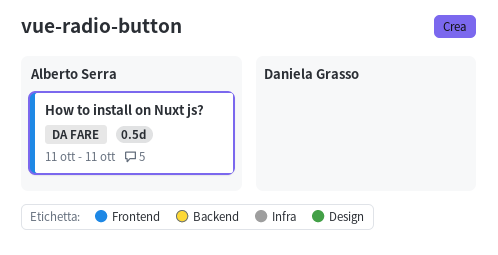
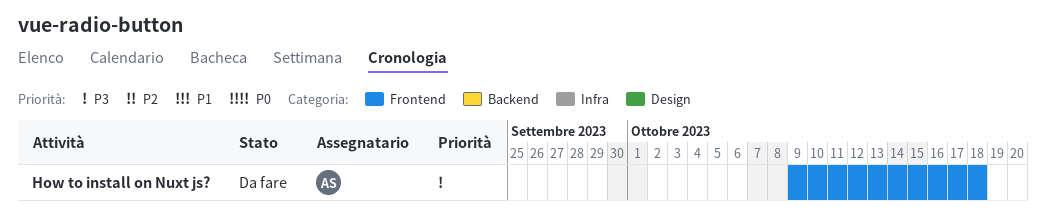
How to install on Nuxt js?, start: Oct 11 -> Oct 9
How to install on Nuxt js?, due: Oct 11 -> Oct 18

